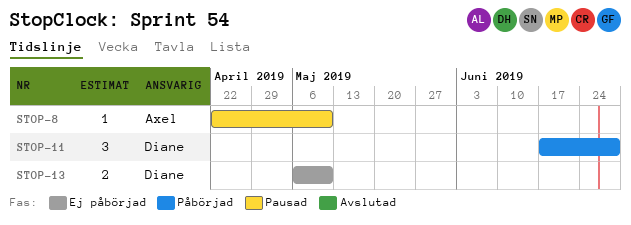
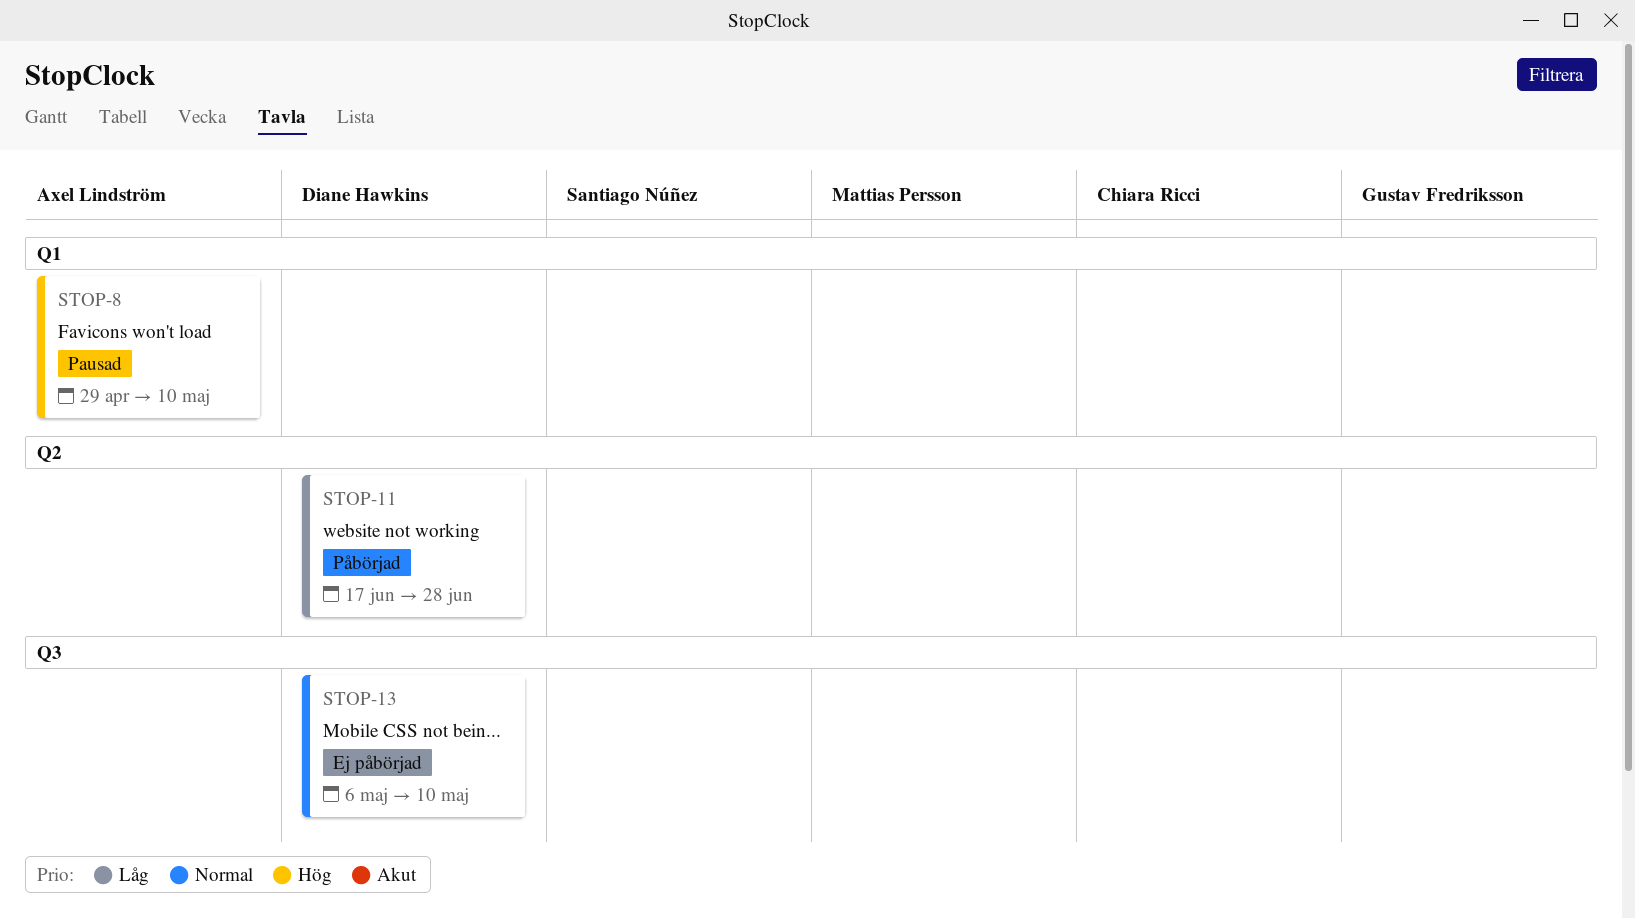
STOP-8, start: Apr 22 -> Apr 29

